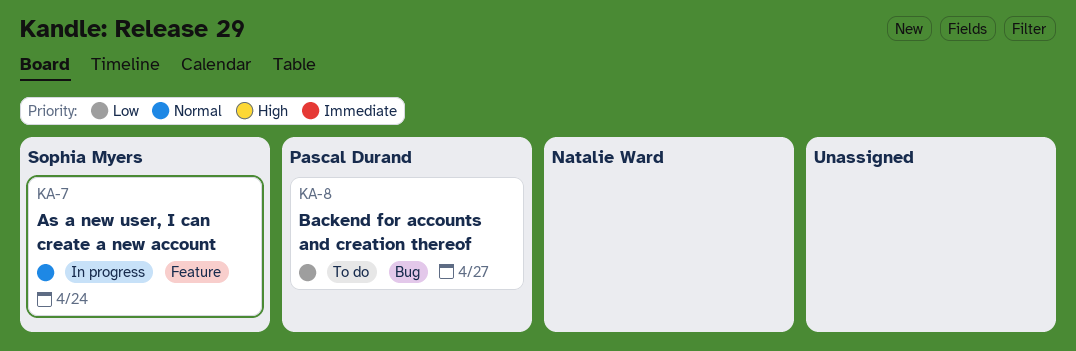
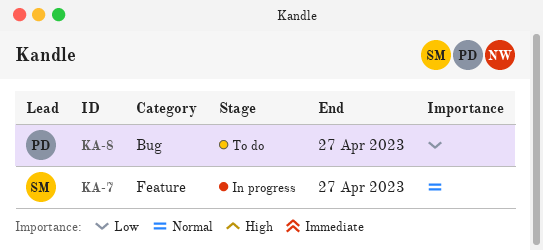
KA-7, due: Apr 24 -> Apr 27

